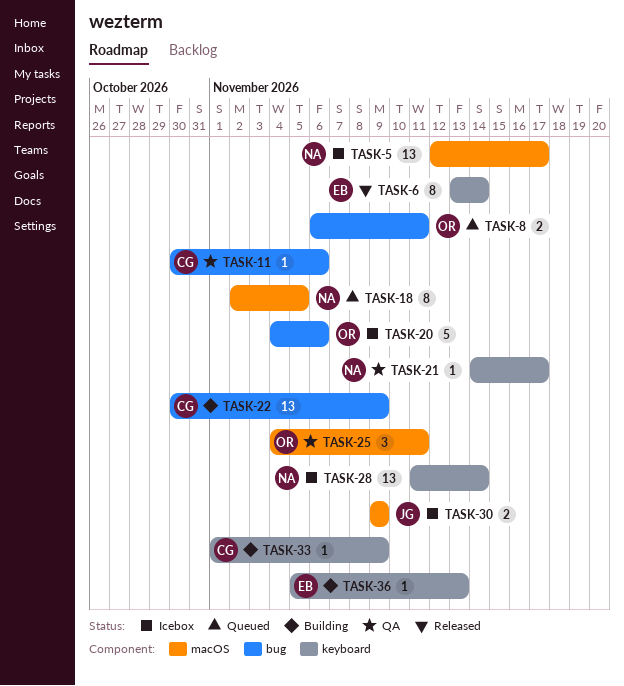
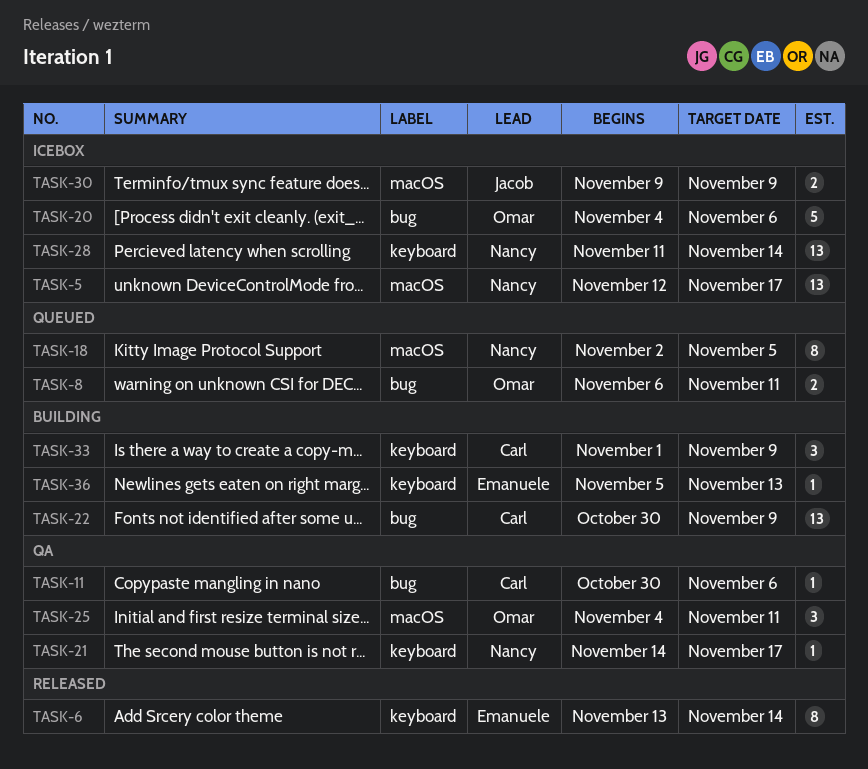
TASK-33, estimate: 1 -> 3

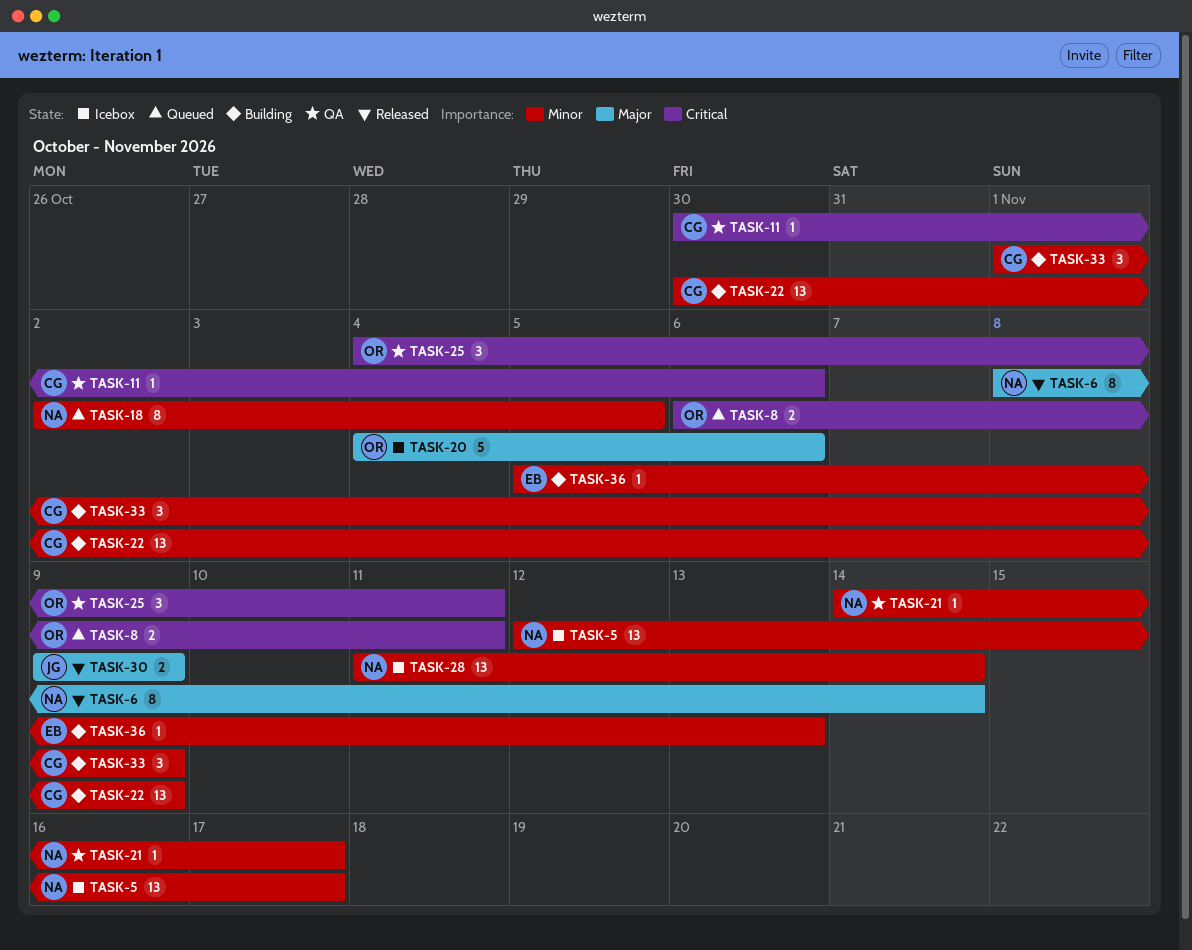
TASK-6, owner: Emanuele -> Nancy
TASK-6, start: Nov 13 -> Nov 8
TASK-30, status: Icebox -> Released

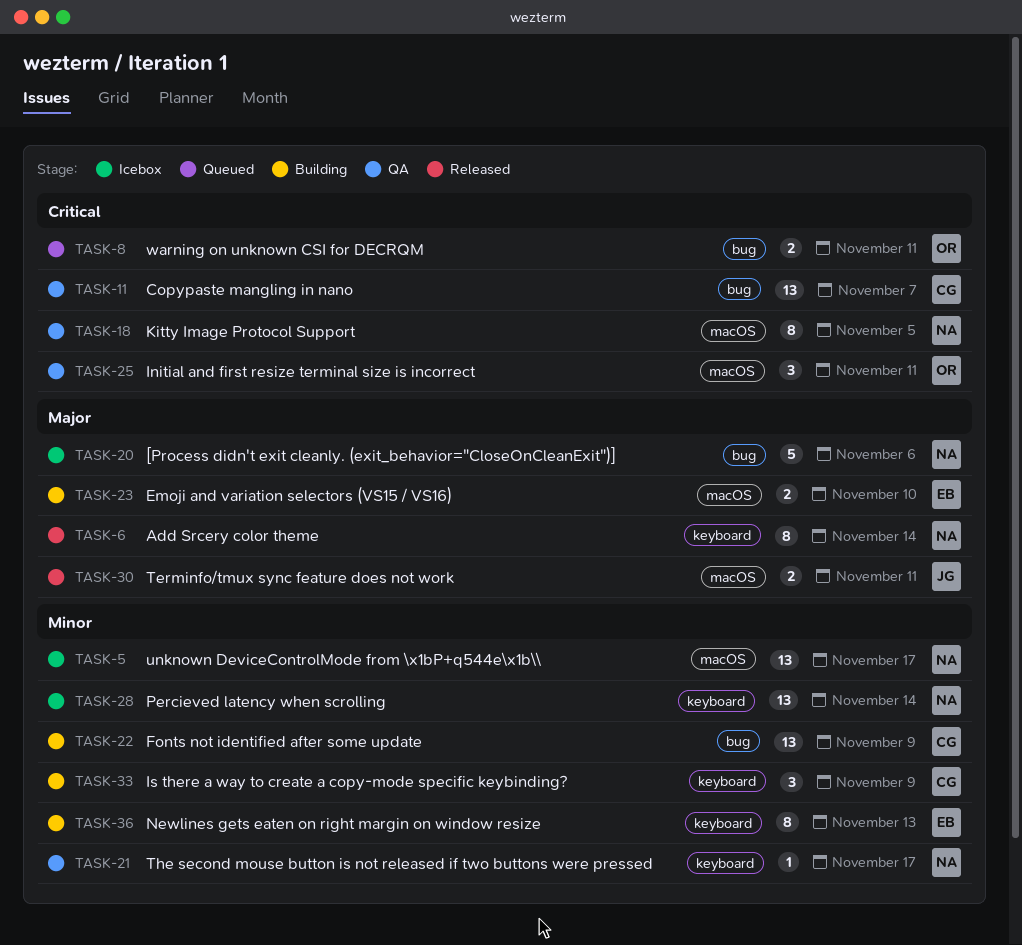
TASK-11, estimate: 1 -> 13
TASK-11, due: Nov 6 -> Nov 7
TASK-18, status: Queued -> QA
TASK-18, priority: Minor -> Critical
TASK-20, owner: OR -> NA
TASK-23: none -> present
TASK-30, due: Nov 9 -> Nov 11
TASK-36, estimate: 1 -> 8

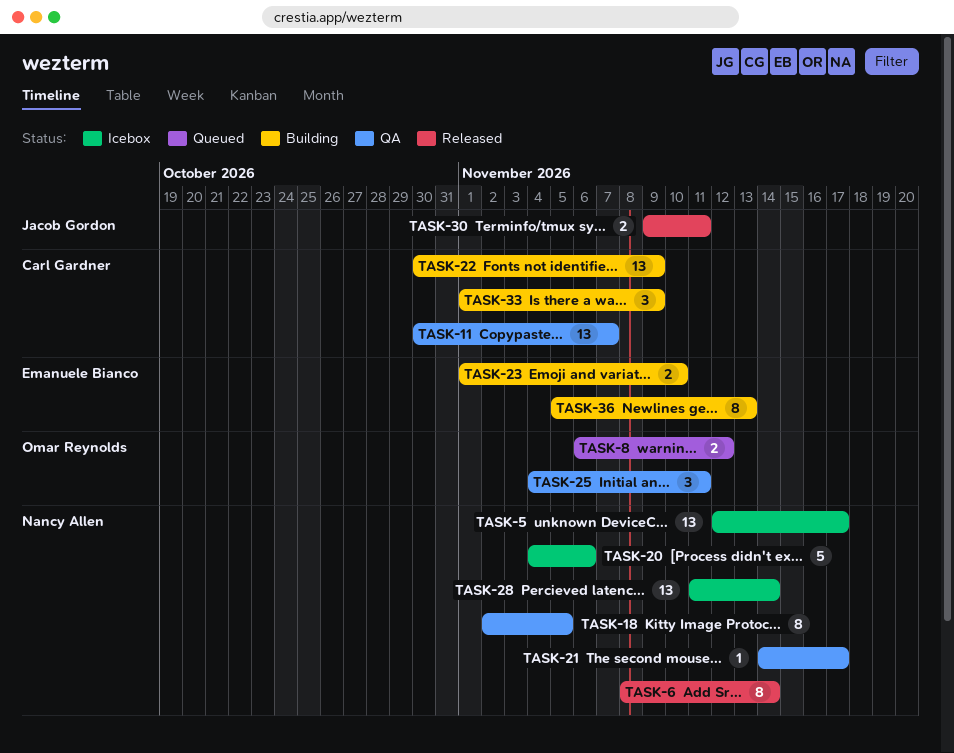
TASK-8, due: Nov 11 -> Nov 12

